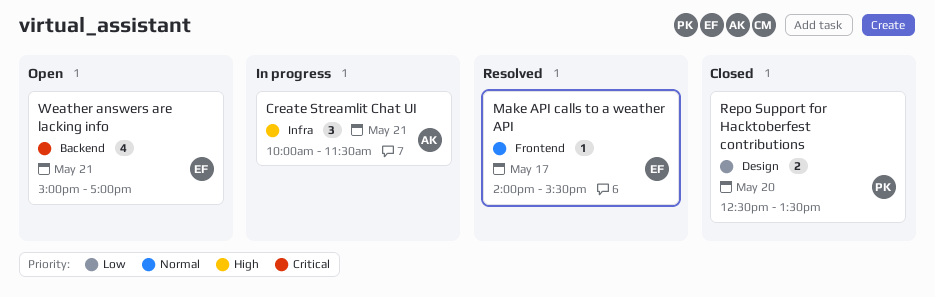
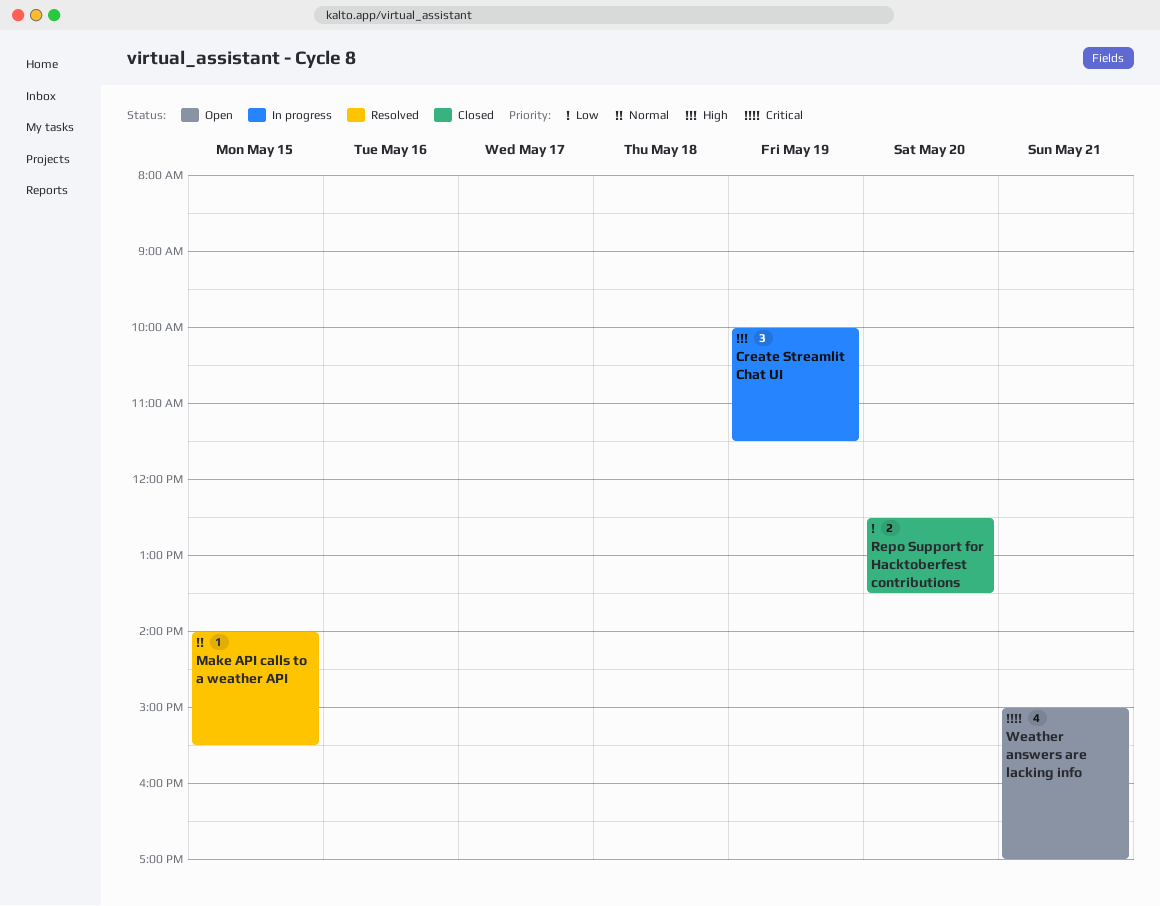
Create Streamlit Chat UI, day: May 21 -> May 19
Make API calls to a weather API, day: May 17 -> May 15

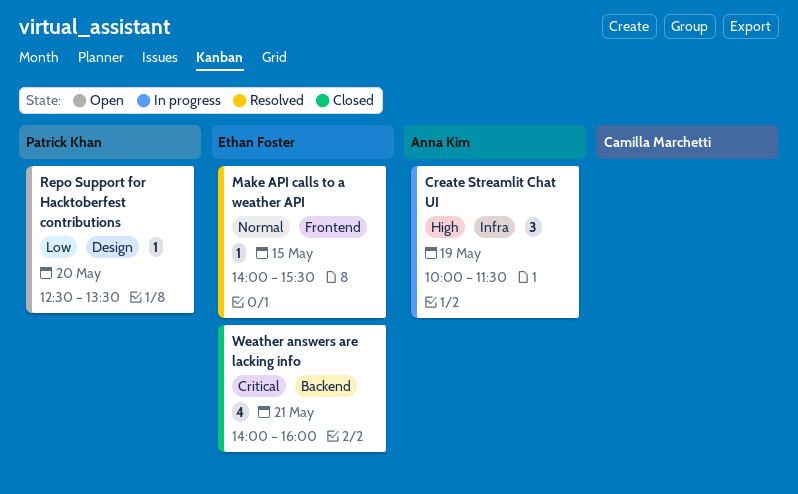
Repo Support for Hacktoberfest contributions, status: Closed -> Open
Repo Support for Hacktoberfest contributions, estimate: 2 -> 1
Weather answers are lacking info, status: Open -> Closed
Weather answers are lacking info, begins: 15:00 -> 14:00
Weather answers are lacking info, ends: 17:00 -> 16:00

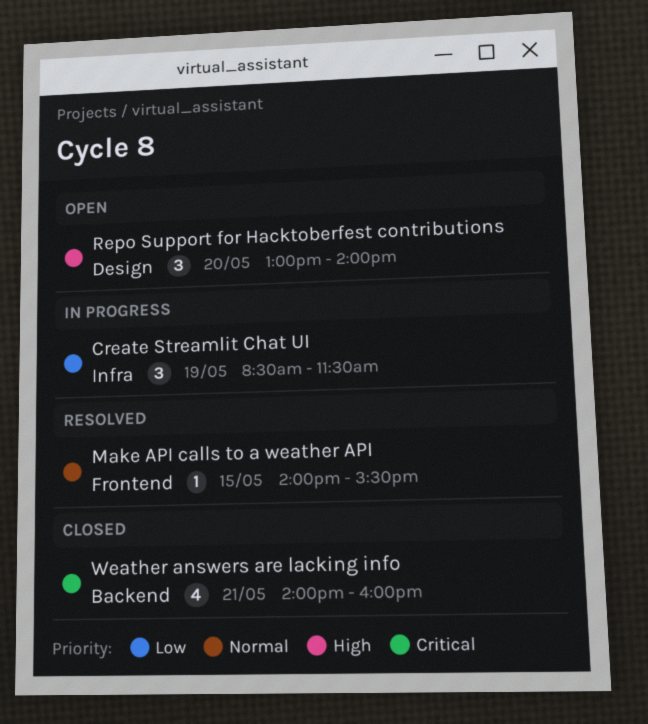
Create Streamlit Chat UI, priority: High -> Low
Create Streamlit Chat UI, begins: 10:00 -> 08:30
Repo Support for Hacktoberfest contributions, priority: Low -> High
Repo Support for Hacktoberfest contributions, estimate: 1 -> 3
Repo Support for Hacktoberfest contributions, begins: 12:30 -> 13:00
Repo Support for Hacktoberfest contributions, ends: 13:30 -> 14:00

